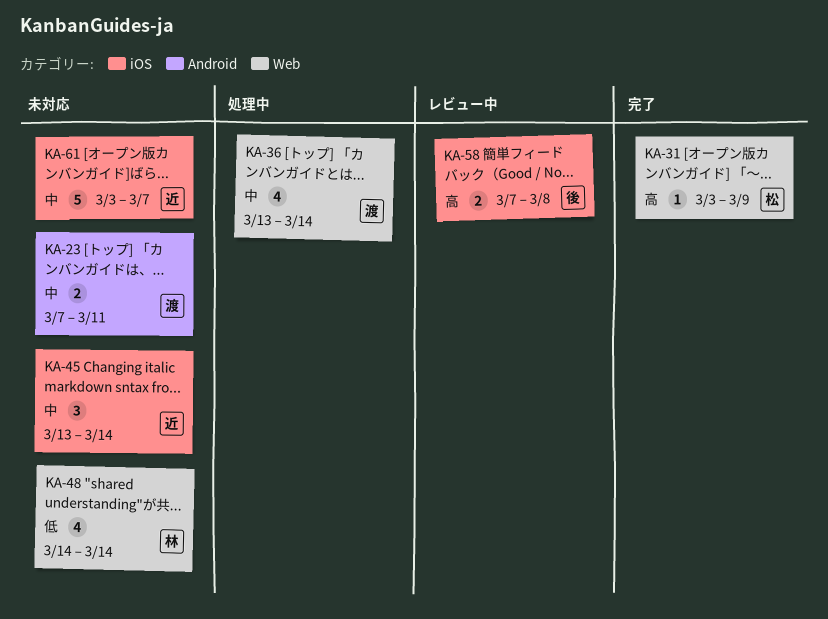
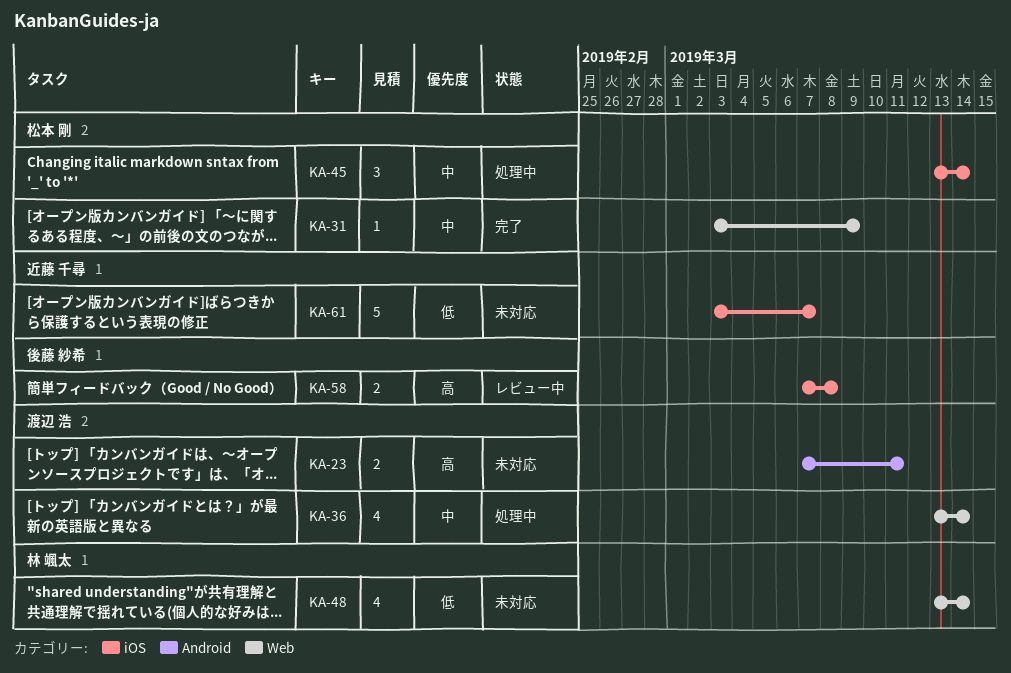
KA-23, priority: 中 -> 高
KA-31, priority: 高 -> 中
KA-45, status: 未対応 -> 処理中
KA-45, owner: 近藤 千尋 -> 松本 剛
KA-48, start: Mar 14 -> Mar 13
KA-61, priority: 中 -> 低

